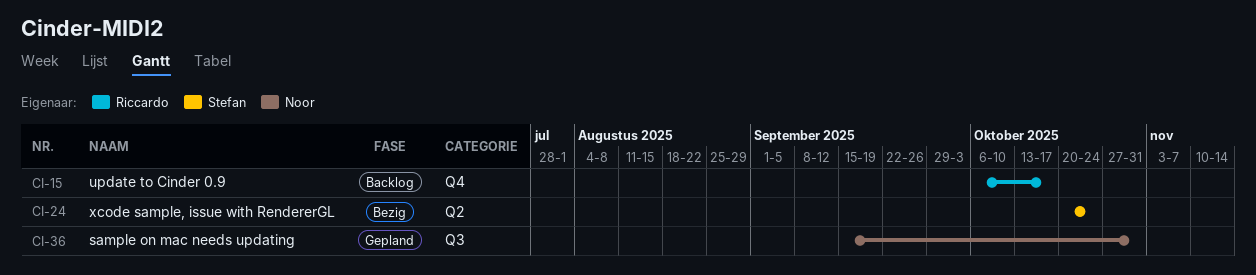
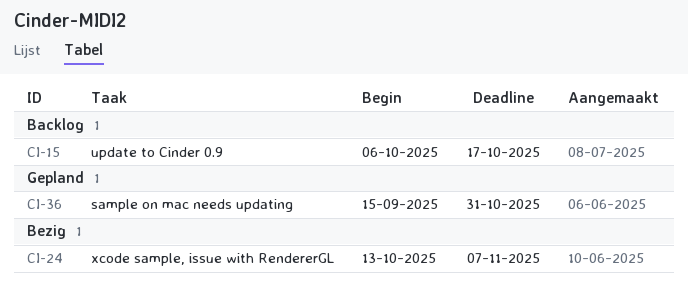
CI-24, start: Oct 20 -> Oct 13
CI-24, due: Oct 24 -> Nov 7

